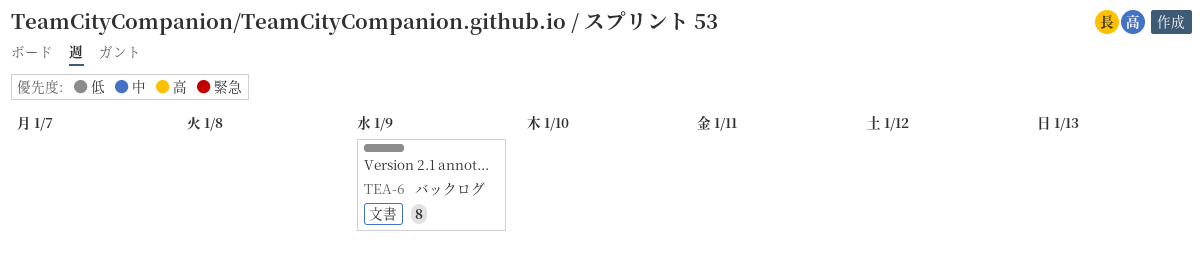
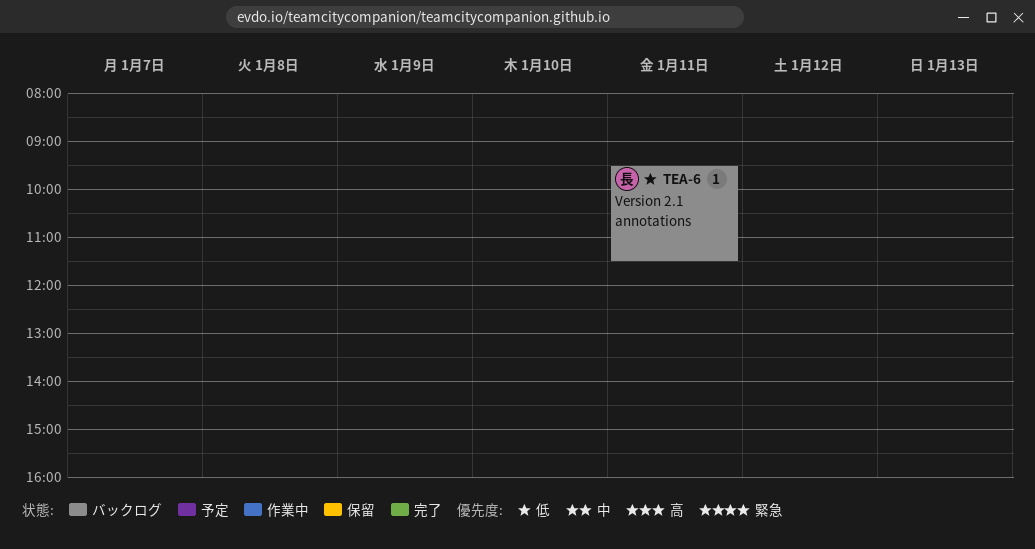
TEA-6, estimate: 8 -> 1
TEA-6, day: Jan 9 -> Jan 11

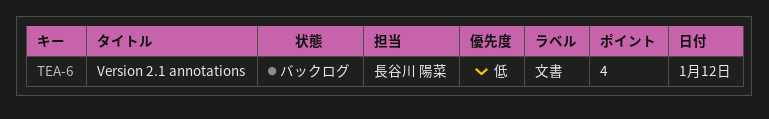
TEA-6, estimate: 1 -> 4
TEA-6, day: Jan 11 -> Jan 12

